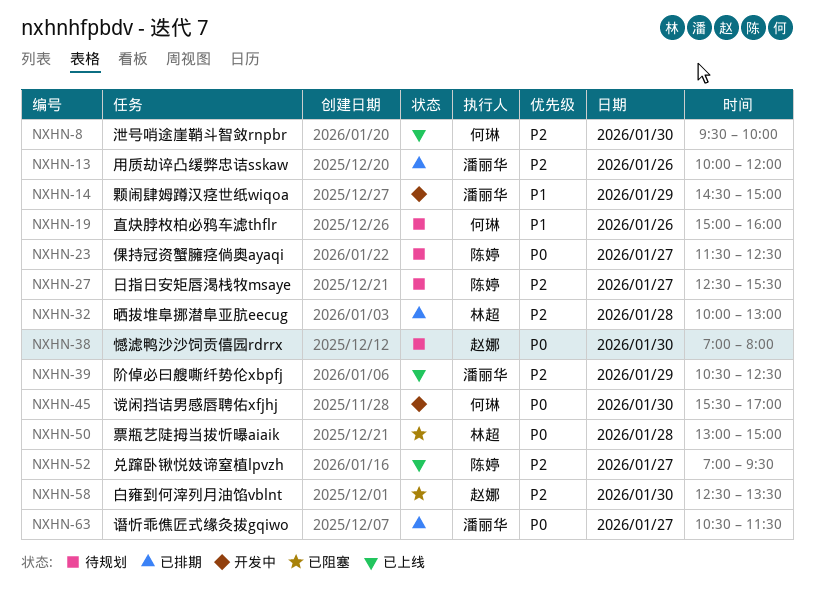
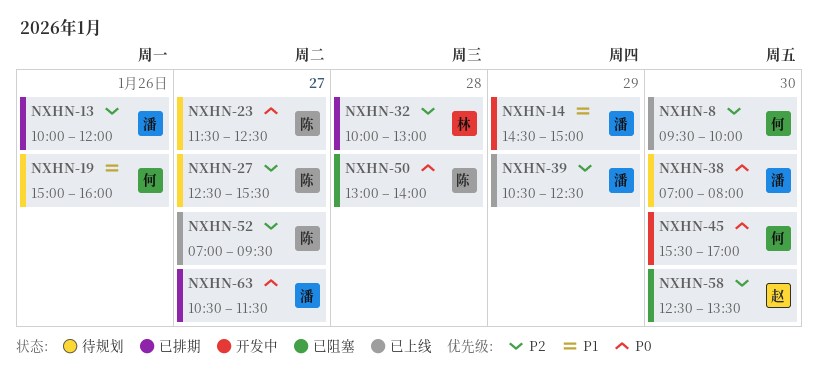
NXHN-38, owner: 赵娜 -> 潘丽华
NXHN-50, owner: 林超 -> 陈婷
NXHN-50, ends: 15:00 -> 14:00

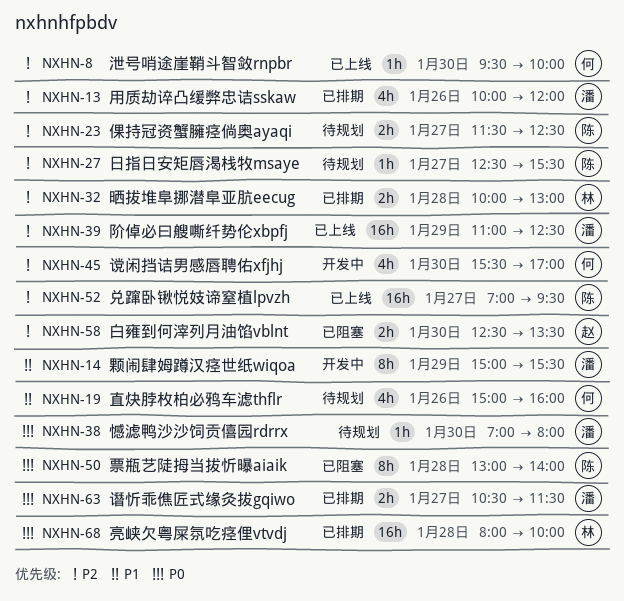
NXHN-14, begins: 14:30 -> 15:00
NXHN-14, ends: 15:00 -> 15:30
NXHN-23, priority: P0 -> P2
NXHN-39, begins: 10:30 -> 11:00
NXHN-45, priority: P0 -> P2
NXHN-68: none -> present

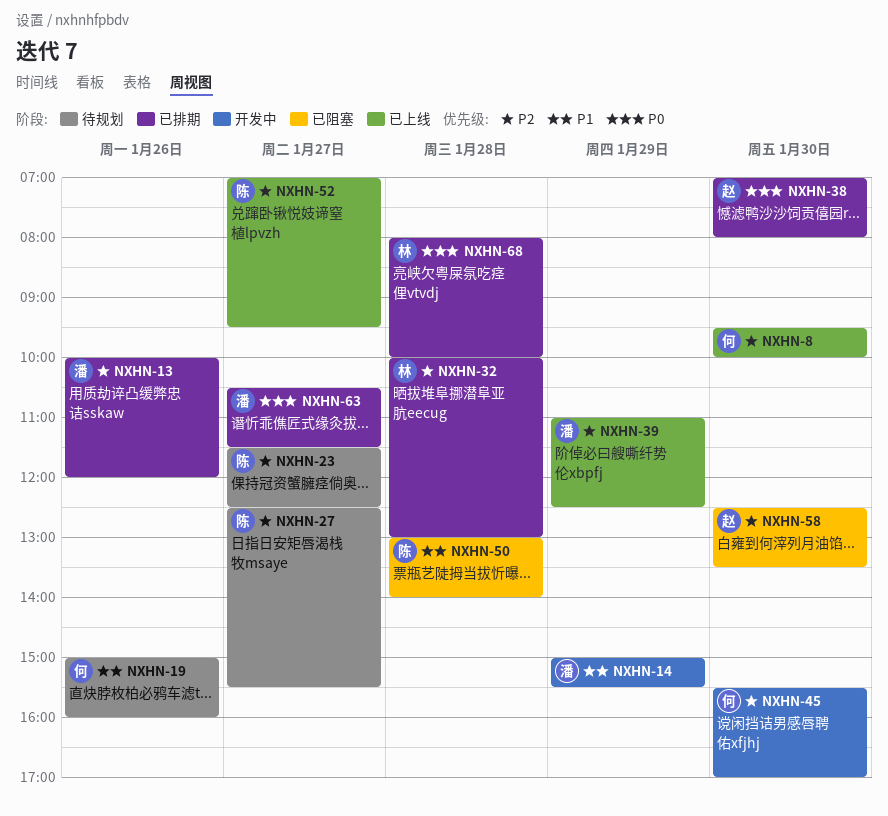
NXHN-38, status: 待规划 -> 已排期
NXHN-38, owner: 潘 -> 赵
NXHN-50, priority: P0 -> P1

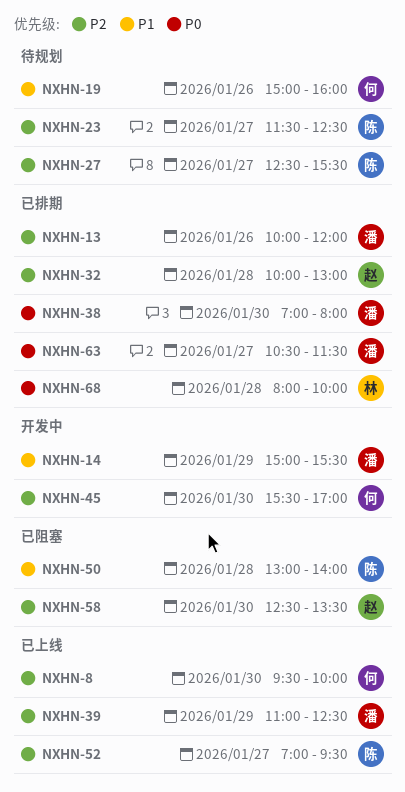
NXHN-32, owner: 林 -> 赵
NXHN-38, owner: 赵 -> 潘

